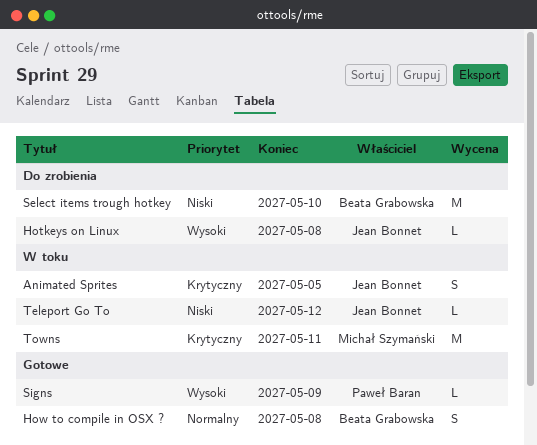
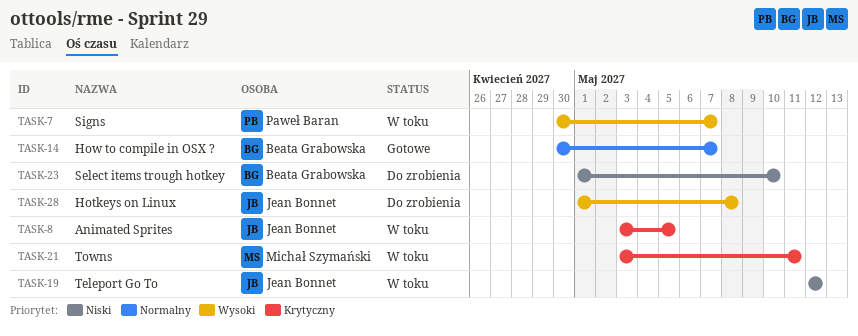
How to compile in OSX ?, due: May 8 -> May 7
Signs, status: Gotowe -> W toku
Signs, due: May 9 -> May 7

